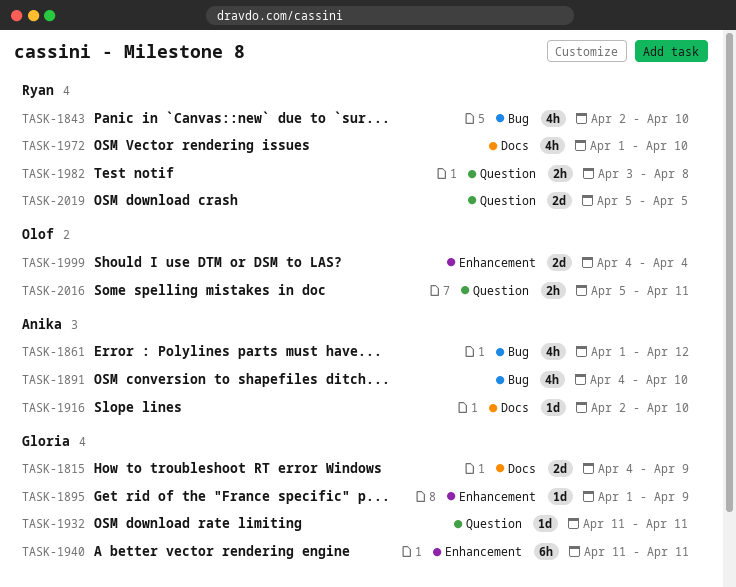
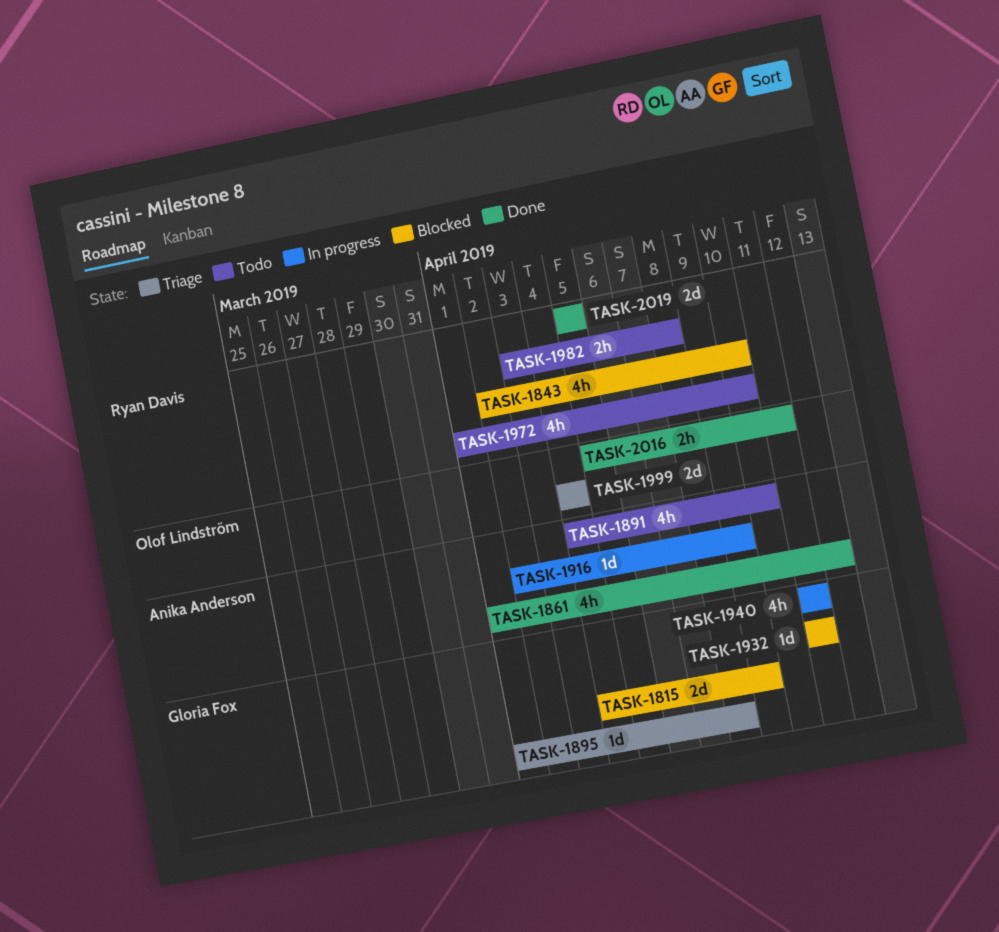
TASK-1895, due: Apr 9 -> Apr 8
TASK-1916, due: Apr 10 -> Apr 9
TASK-1940, estimate: 6h -> 4h

